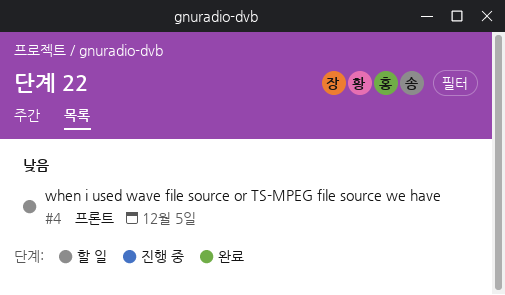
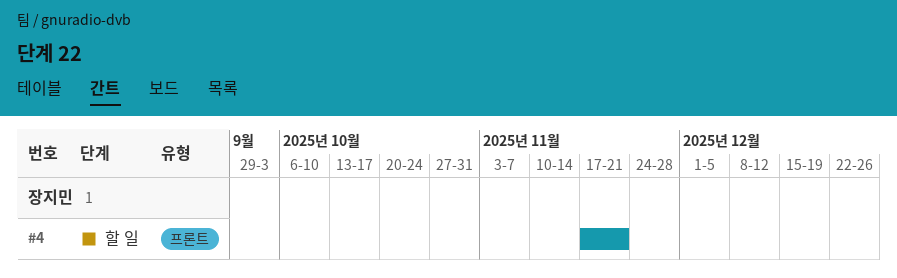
#4, due: Dec 5 -> Nov 21

